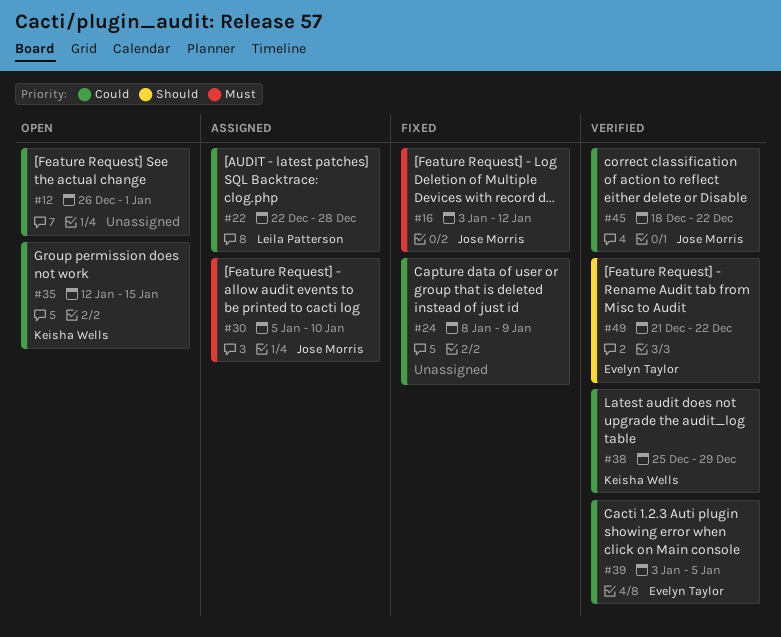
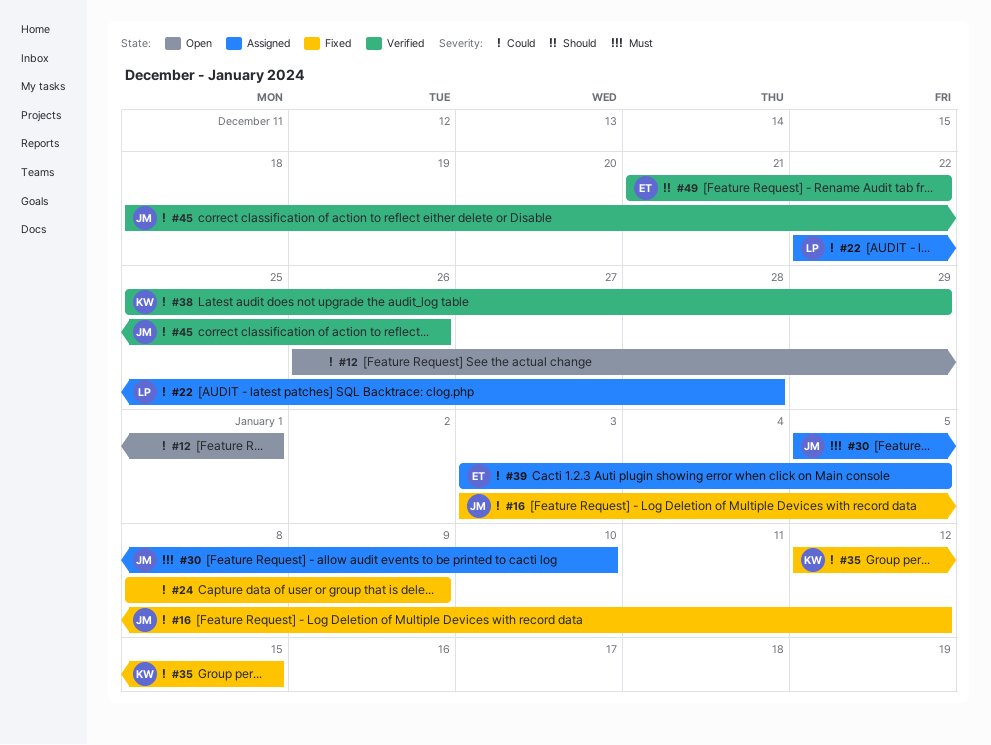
#16, priority: Must -> Could
#35, status: Open -> Fixed
#39, status: Verified -> Assigned
#45, due: Dec 22 -> Dec 26

